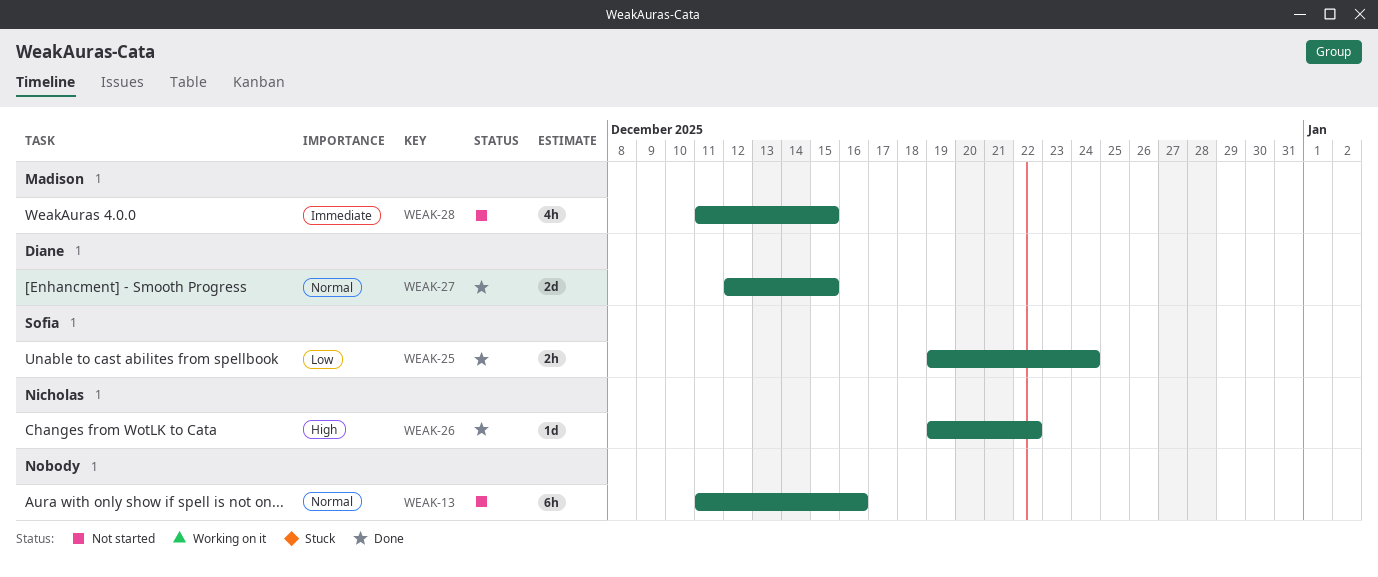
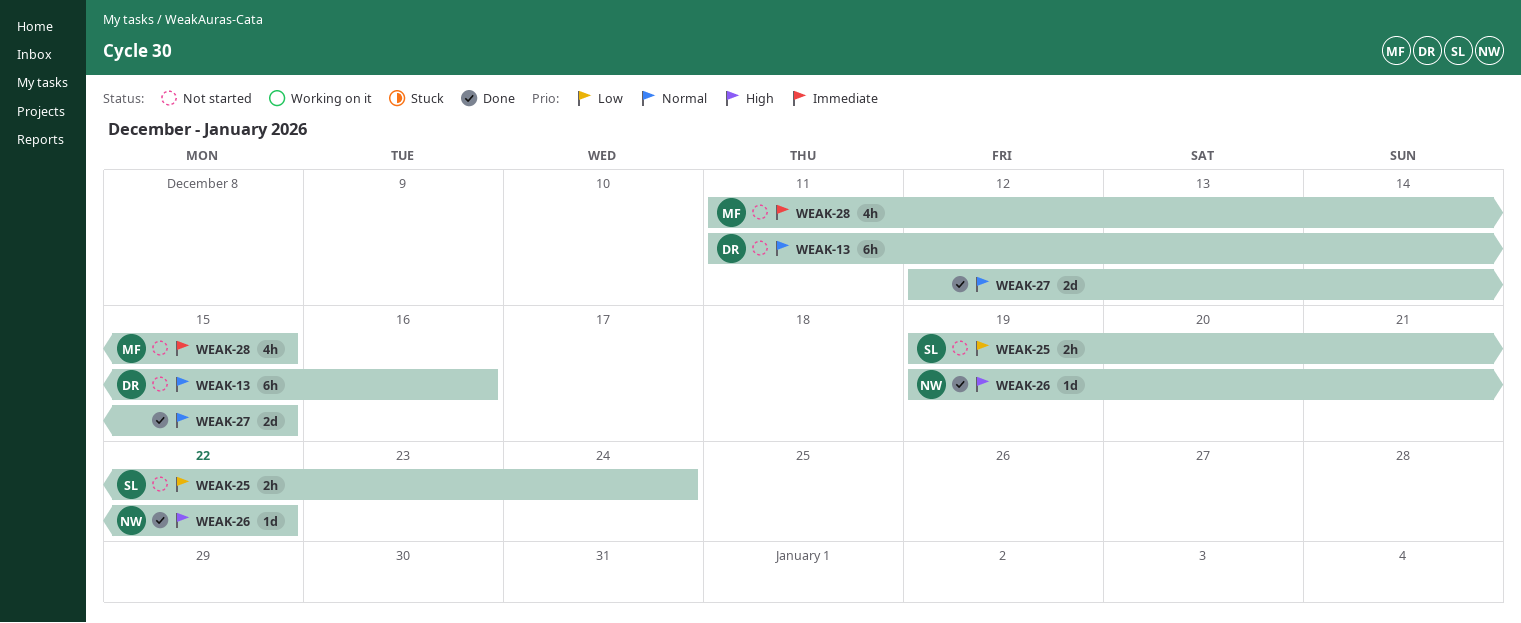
WEAK-13, owner: none -> Diane
WEAK-25, status: Done -> Not started
WEAK-27, owner: Diane -> none

